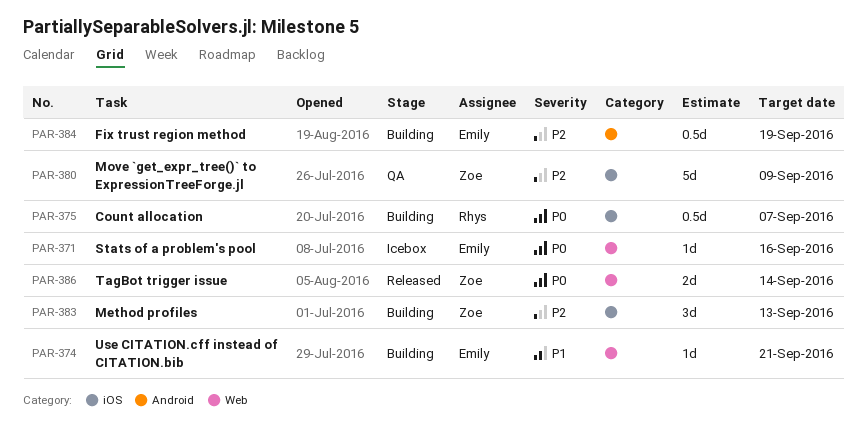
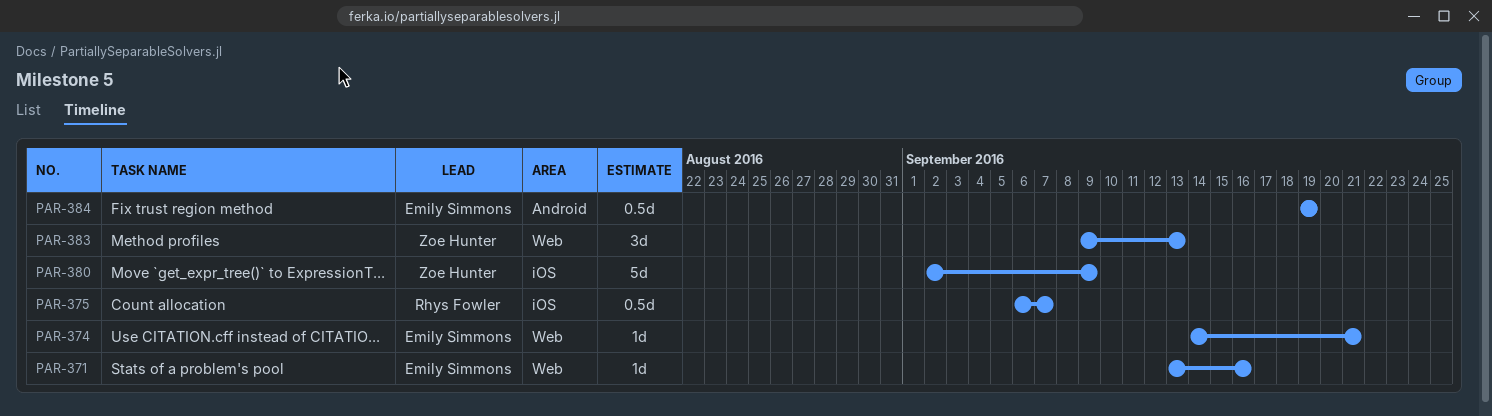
PAR-383, label: iOS -> Web
PAR-386: present -> none

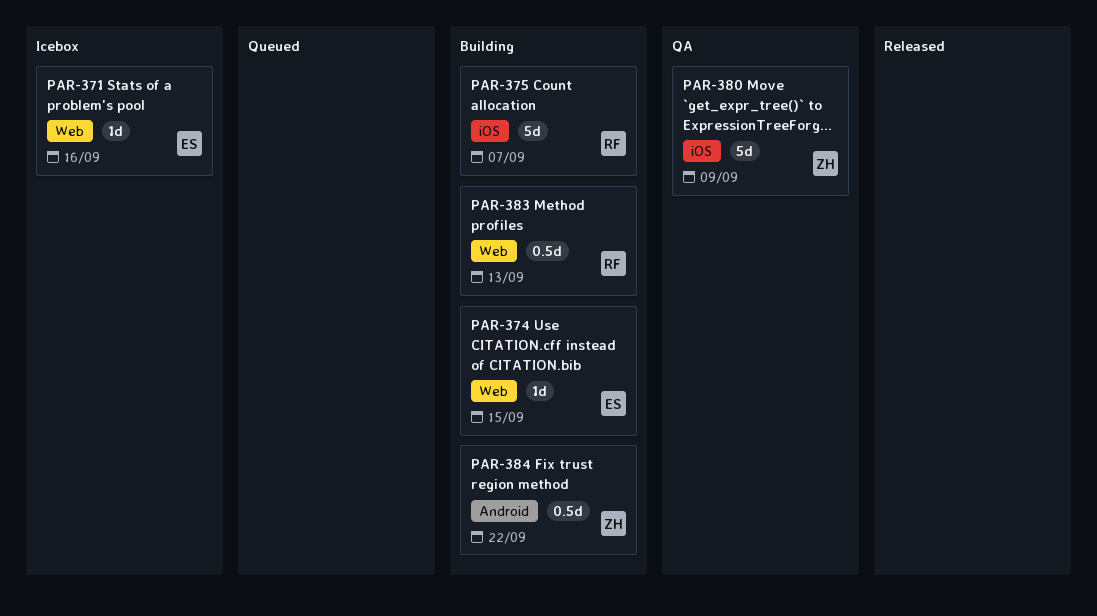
PAR-374, due: Sep 21 -> Sep 15
PAR-375, estimate: 0.5d -> 5d
PAR-383, owner: Zoe Hunter -> Rhys Fowler
PAR-383, estimate: 3d -> 0.5d
PAR-384, owner: Emily Simmons -> Zoe Hunter
PAR-384, due: Sep 19 -> Sep 22

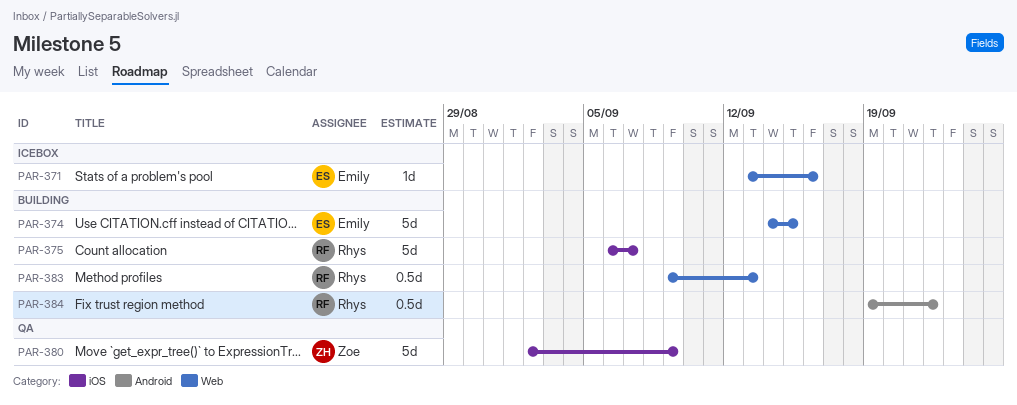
PAR-374, estimate: 1d -> 5d
PAR-384, owner: Zoe -> Rhys

